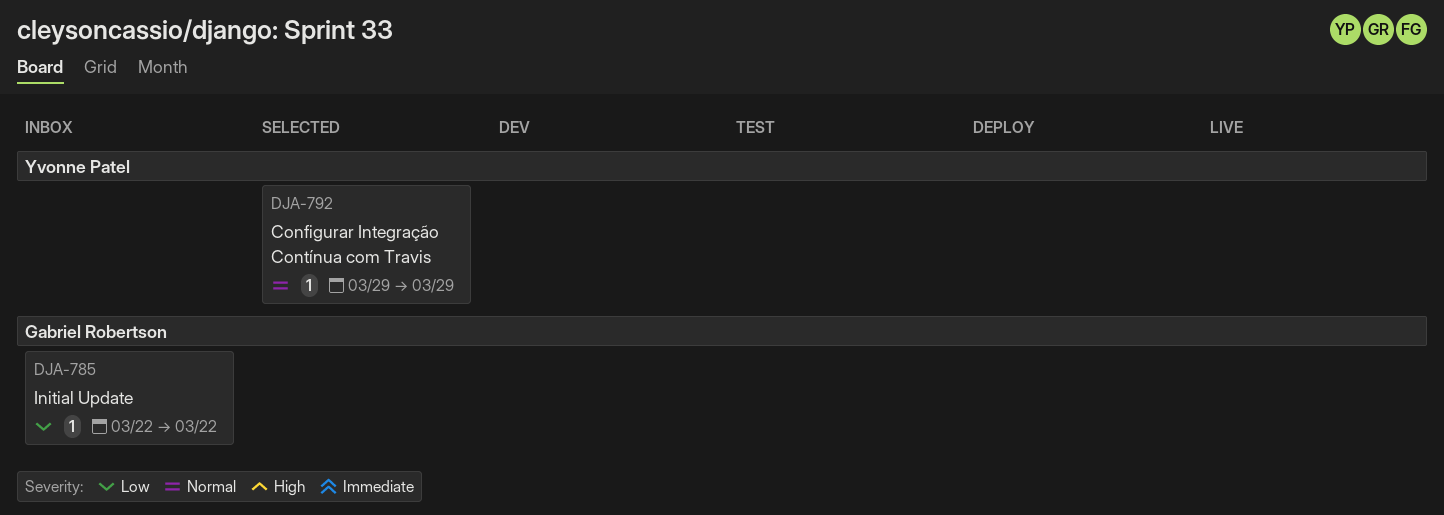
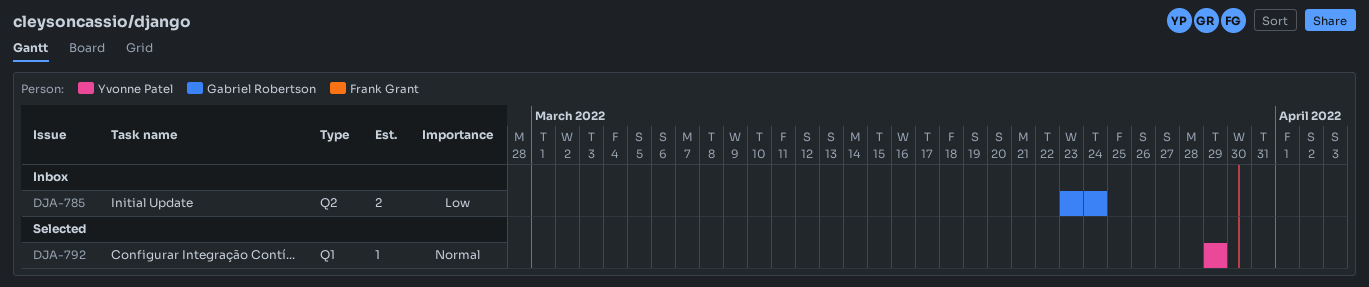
DJA-785, estimate: 1 -> 2
DJA-785, start: Mar 22 -> Mar 23
DJA-785, due: Mar 22 -> Mar 24

